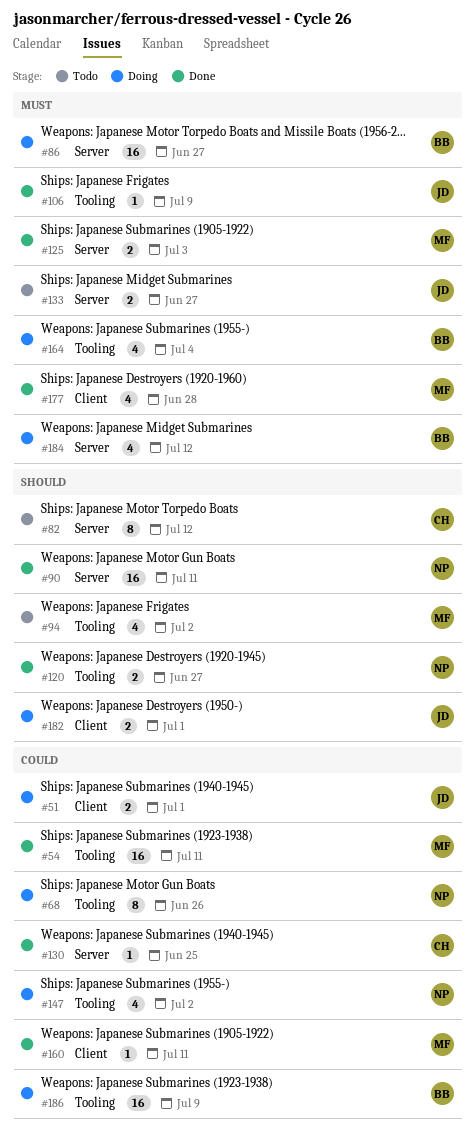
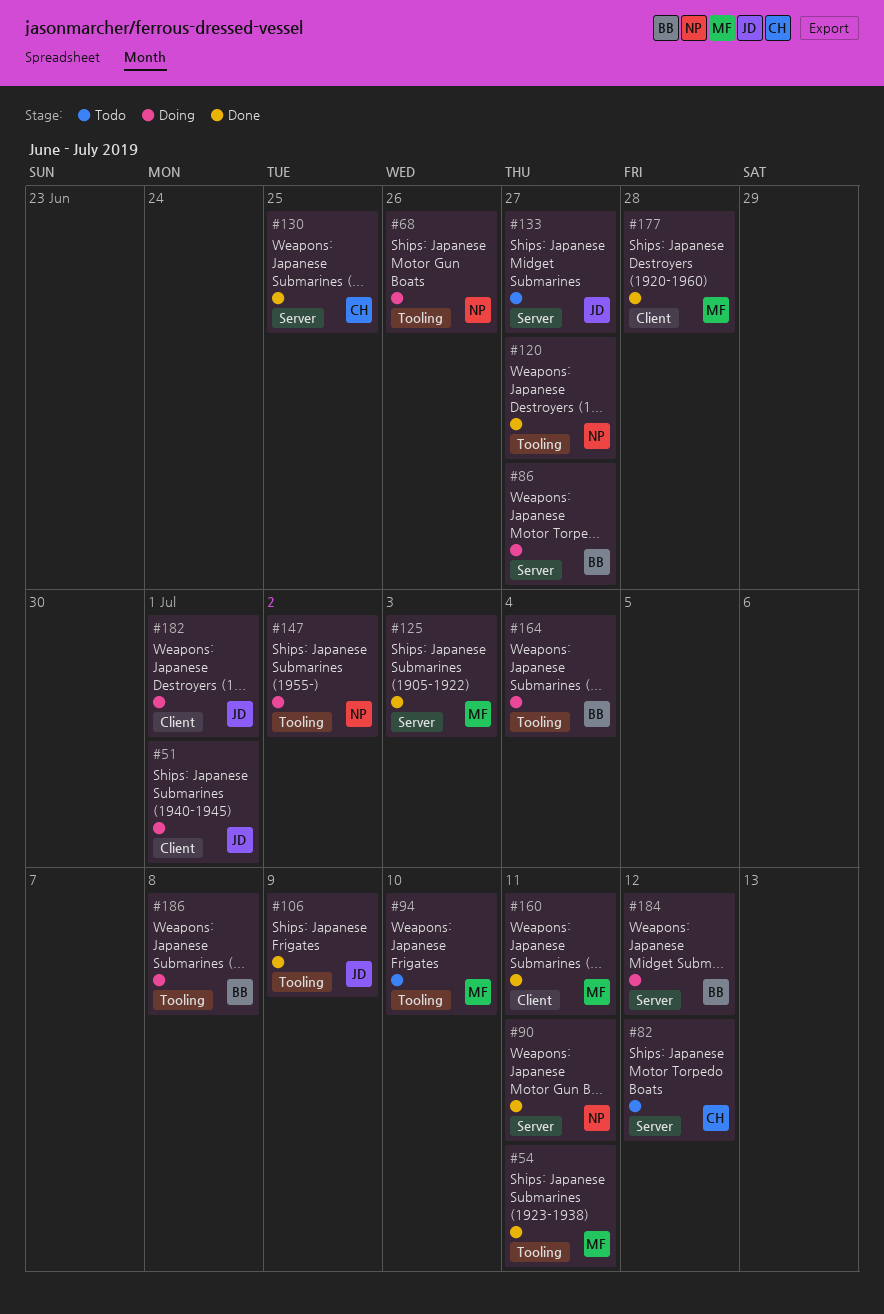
#94, due: Jul 2 -> Jul 10
#186, due: Jul 9 -> Jul 8

